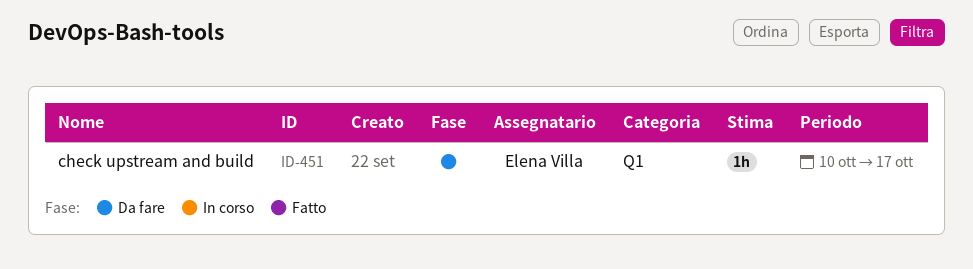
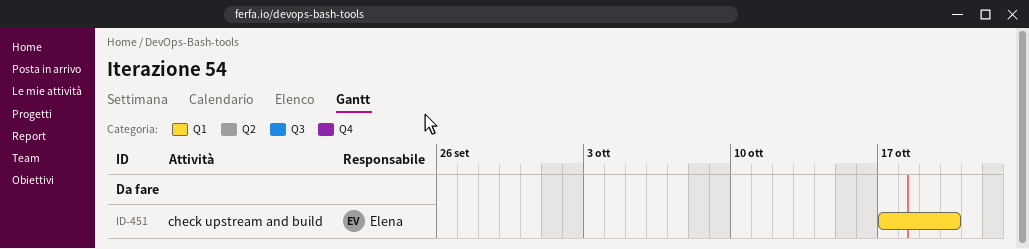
ID-451, start: Oct 10 -> Oct 17
ID-451, due: Oct 17 -> Oct 20

